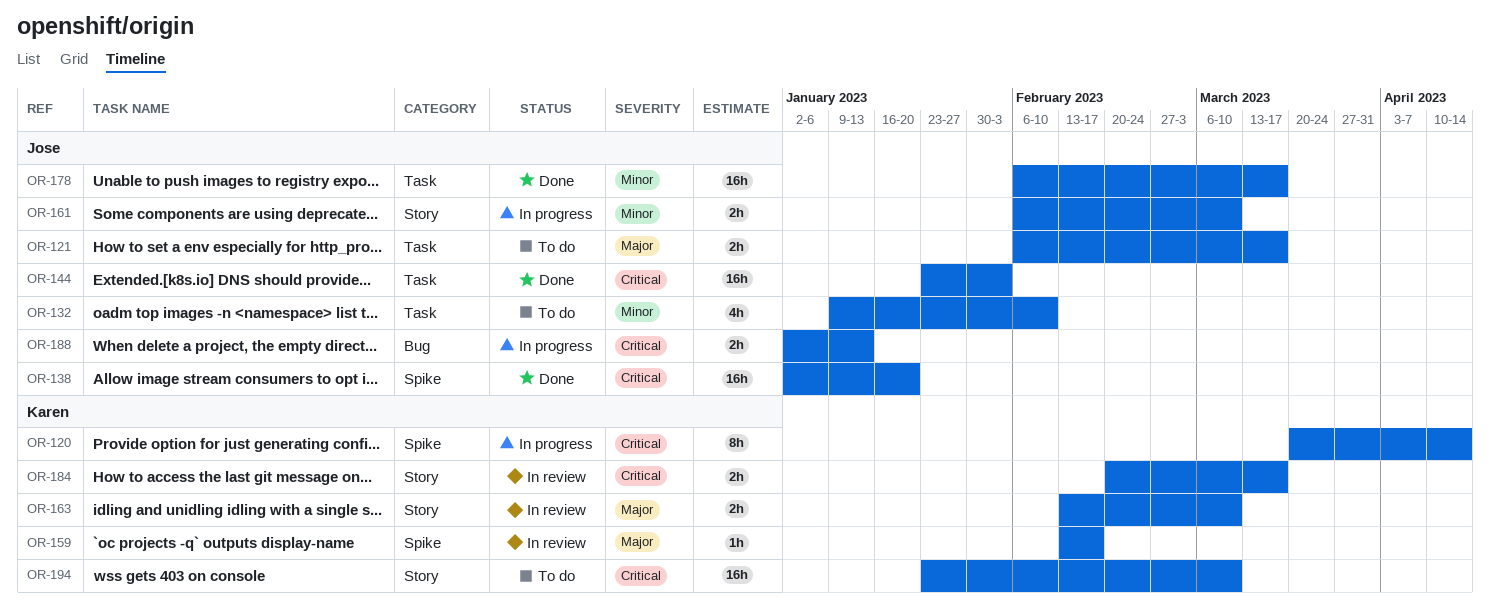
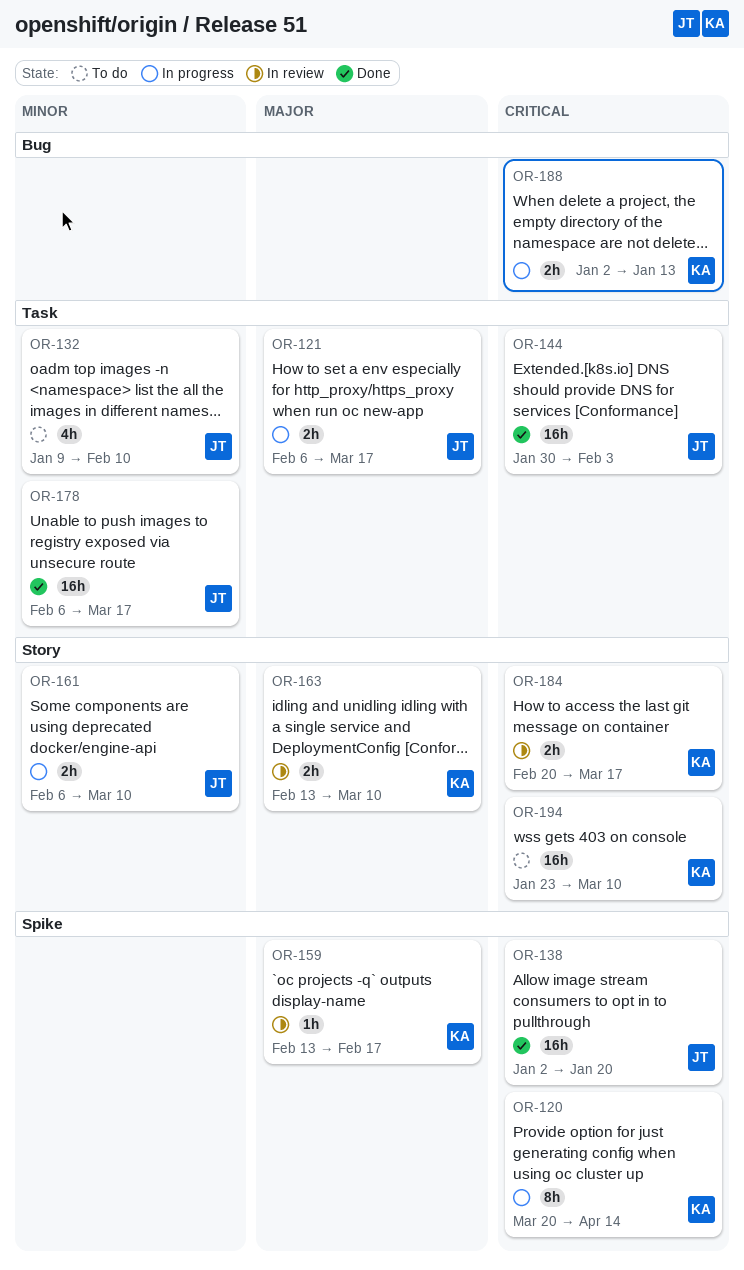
OR-121, status: To do -> In progress
OR-144, start: Jan 23 -> Jan 30
OR-188, owner: Jose -> Karen

